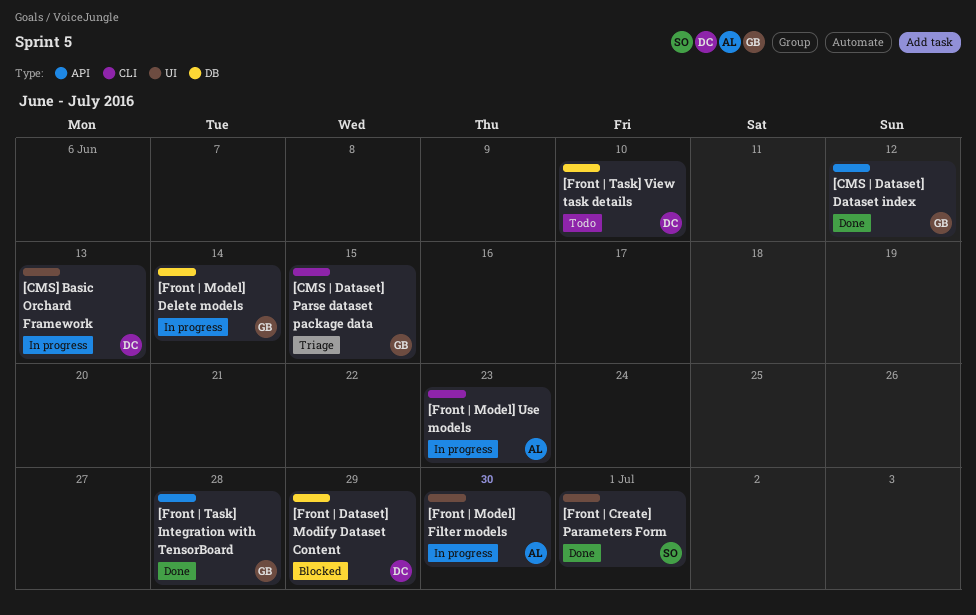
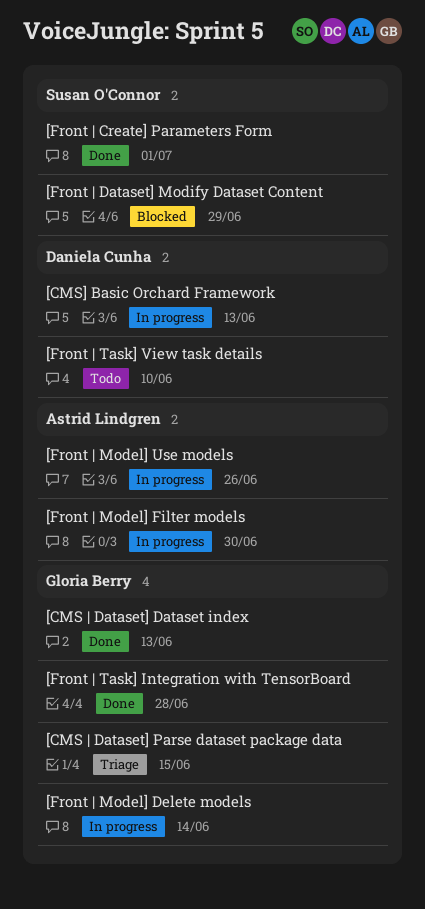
[CMS | Dataset] Dataset index, due: Jun 12 -> Jun 13
[Front | Dataset] Modify Dataset Content, owner: Daniela Cunha -> Susan O'Connor
[Front | Model] Use models, due: Jun 23 -> Jun 26

